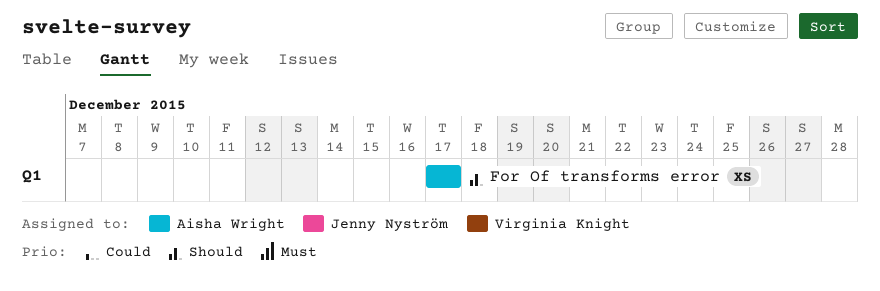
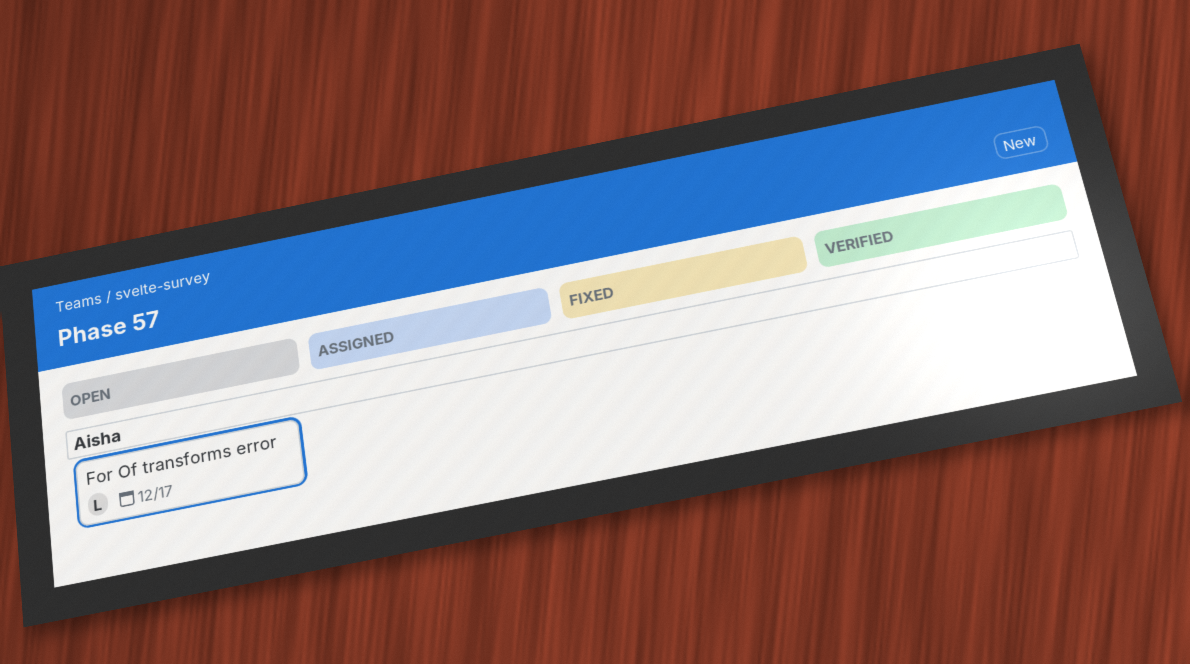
For Of transforms error, estimate: XS -> L

